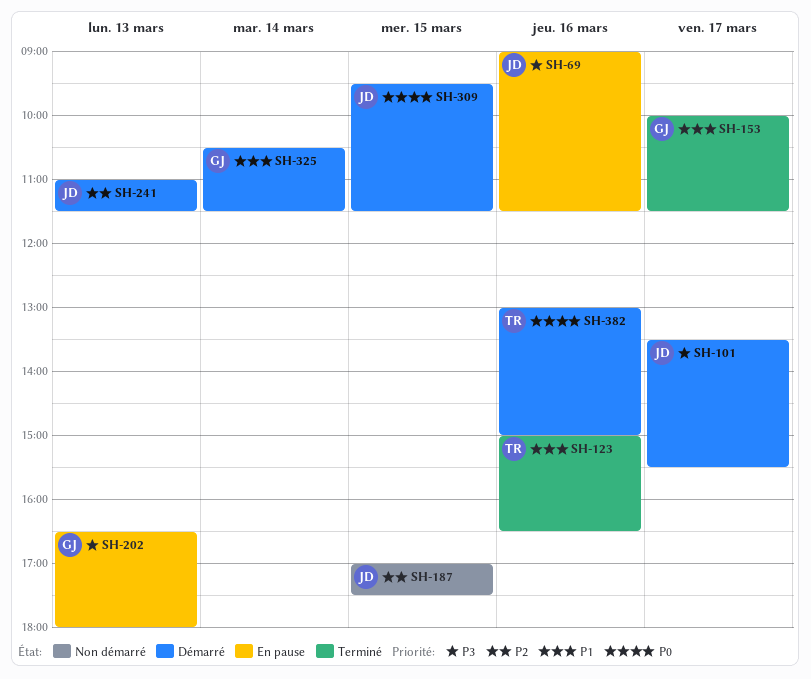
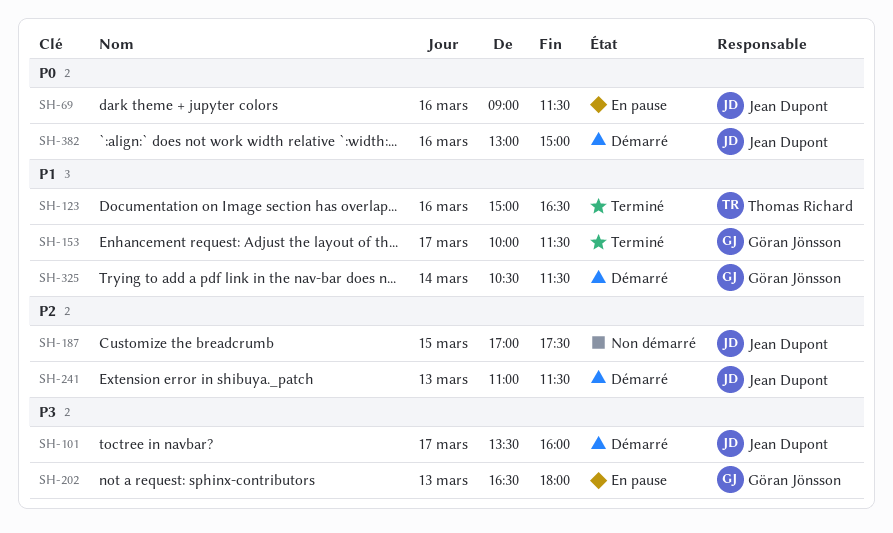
SH-69, priority: P3 -> P0
SH-101, ends: 15:30 -> 16:00
SH-309: present -> none
SH-382, owner: Thomas Richard -> Jean Dupont

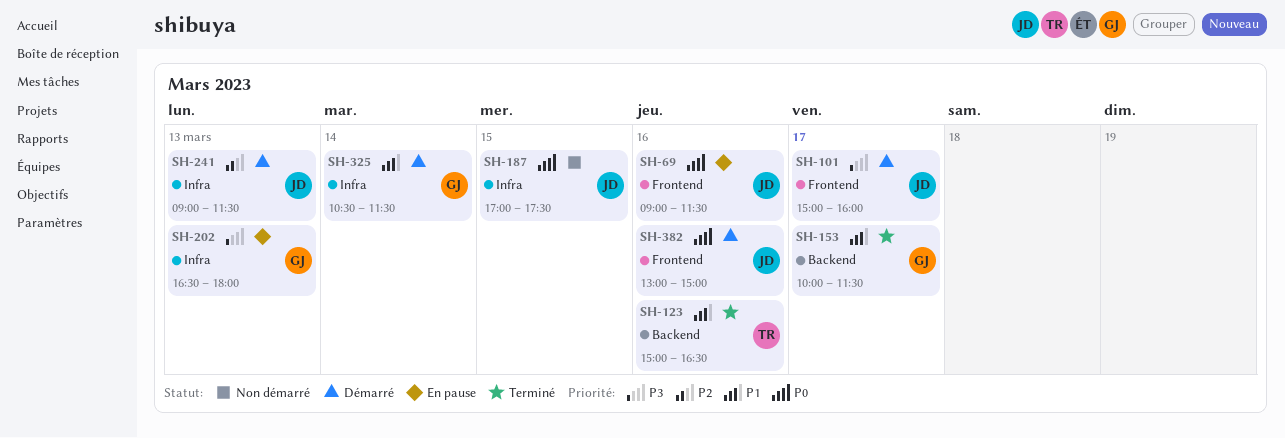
SH-101, begins: 13:30 -> 15:00
SH-187, priority: P2 -> P0
SH-241, begins: 11:00 -> 09:00

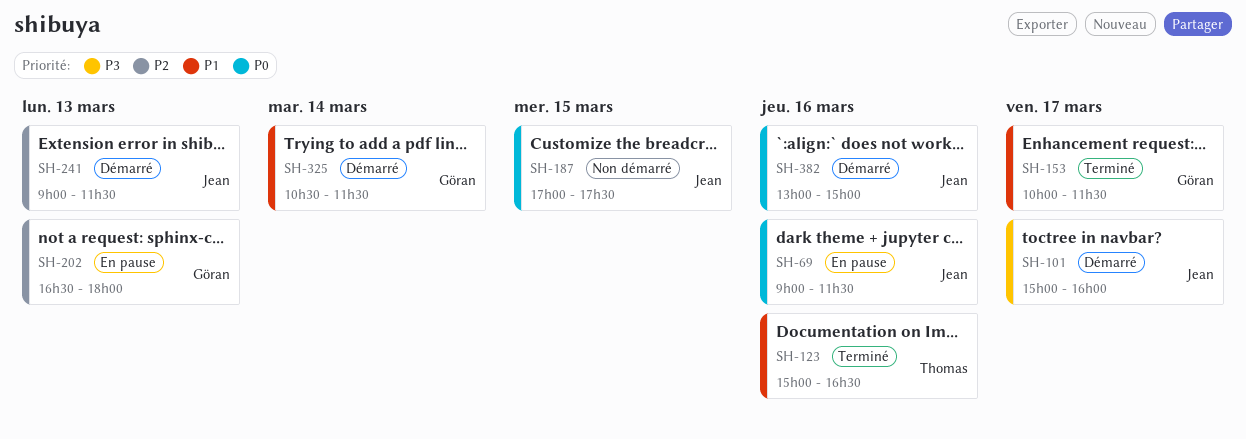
SH-202, priority: P3 -> P2

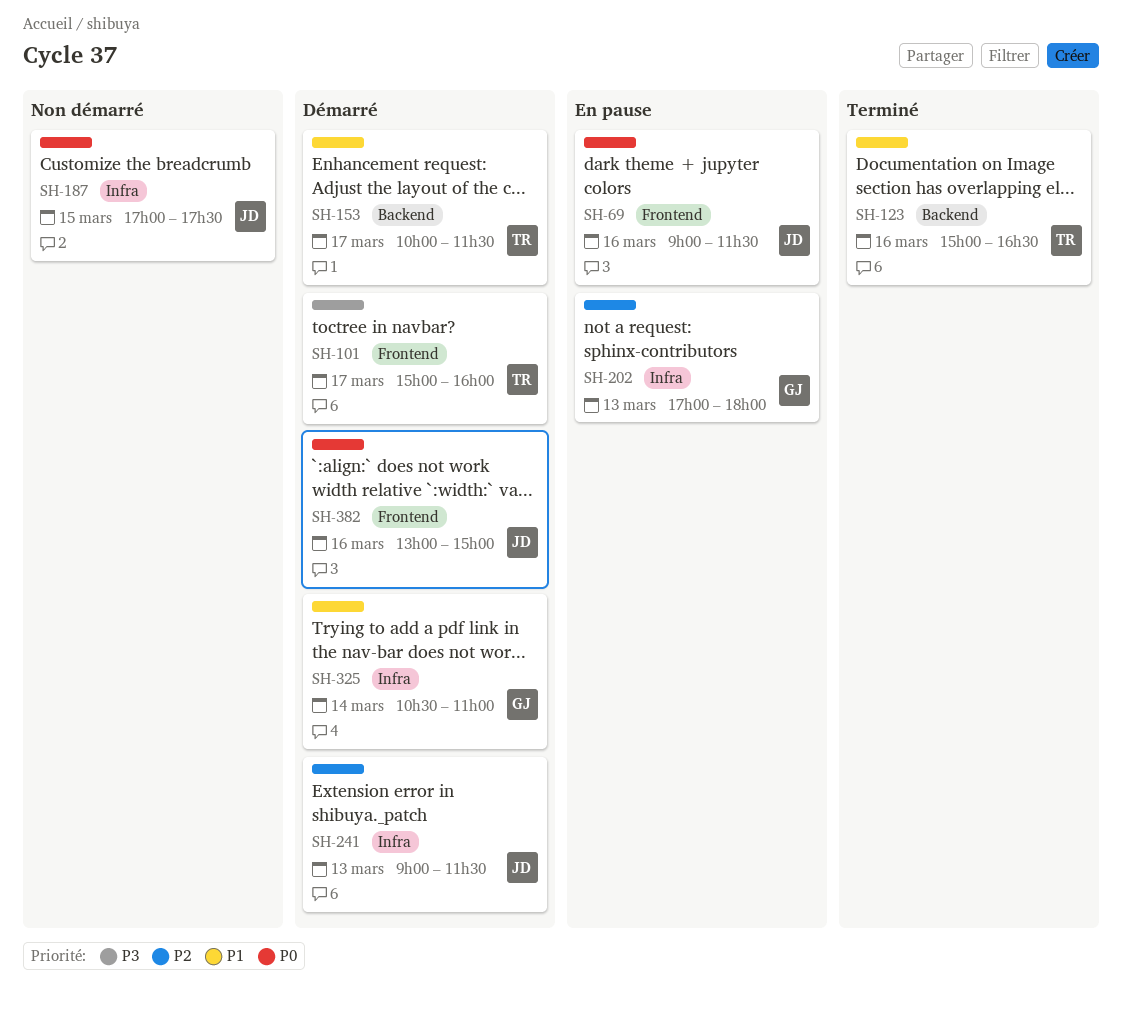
SH-101, owner: Jean -> Thomas
SH-153, status: Terminé -> Démarré
SH-153, owner: Göran -> Thomas
SH-202, begins: 16:30 -> 17:00
SH-325, ends: 11:30 -> 11:00

